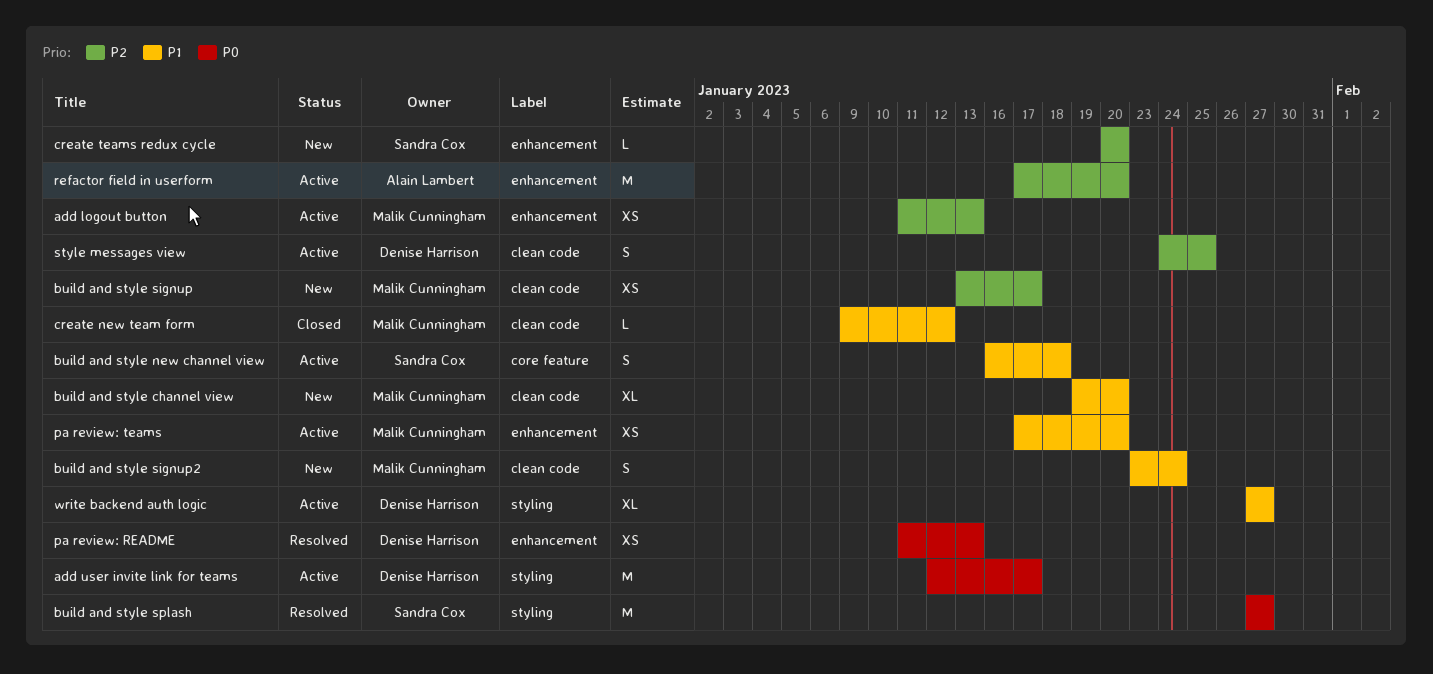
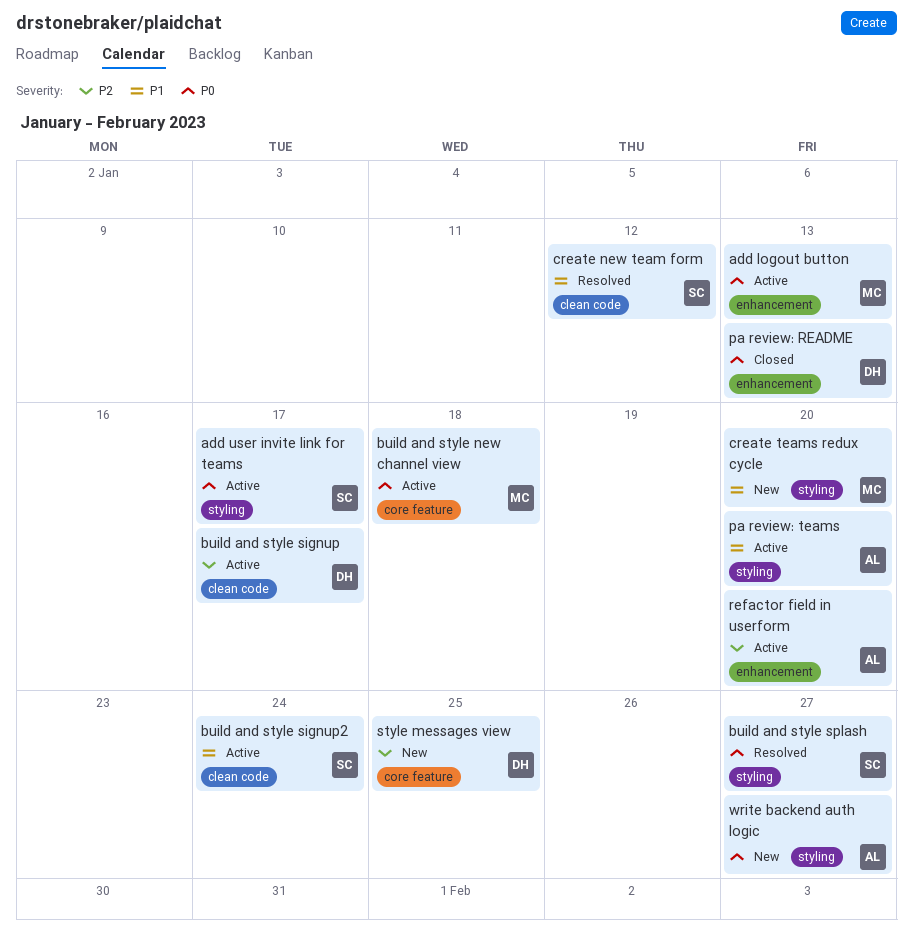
add logout button, priority: P2 -> P0
add user invite link for teams, owner: Denise Harrison -> Sandra Cox
build and style channel view: present -> none
build and style new channel view, owner: Sandra Cox -> Malik Cunningham
build and style new channel view, priority: P1 -> P0
build and style signup, status: New -> Active
build and style signup, owner: Malik Cunningham -> Denise Harrison
build and style signup2, status: New -> Active
build and style signup2, owner: Malik Cunningham -> Sandra Cox
create new team form, status: Closed -> Resolved
create new team form, owner: Malik Cunningham -> Sandra Cox
create teams redux cycle, owner: Sandra Cox -> Malik Cunningham
create teams redux cycle, priority: P2 -> P1
create teams redux cycle, label: enhancement -> styling
pa review: README, status: Resolved -> Closed
pa review: teams, owner: Malik Cunningham -> Alain Lambert
pa review: teams, label: enhancement -> styling
style messages view, status: Active -> New
style messages view, label: clean code -> core feature
write backend auth logic, status: Active -> New
write backend auth logic, owner: Denise Harrison -> Alain Lambert
write backend auth logic, priority: P1 -> P0

